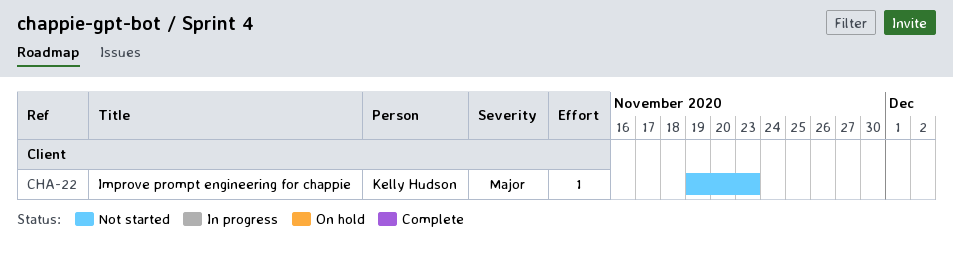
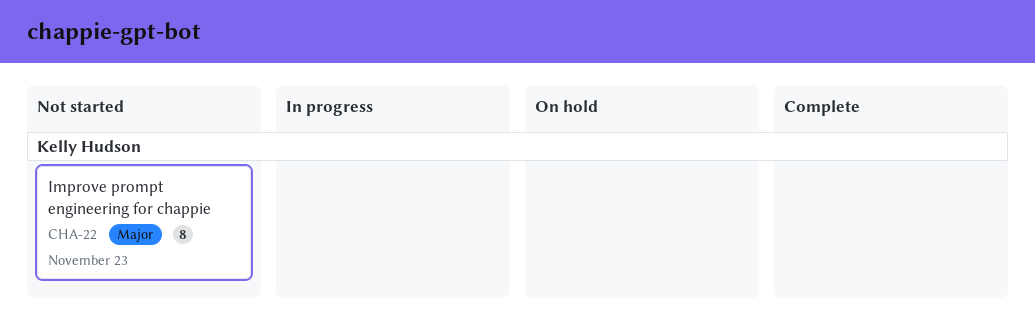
CHA-22, estimate: 1 -> 8

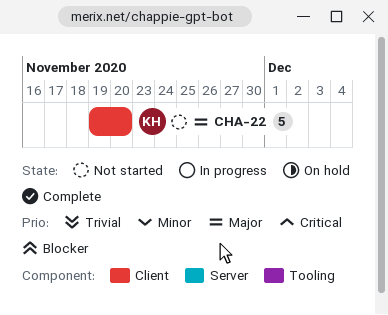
CHA-22, estimate: 8 -> 5
CHA-22, due: Nov 23 -> Nov 20

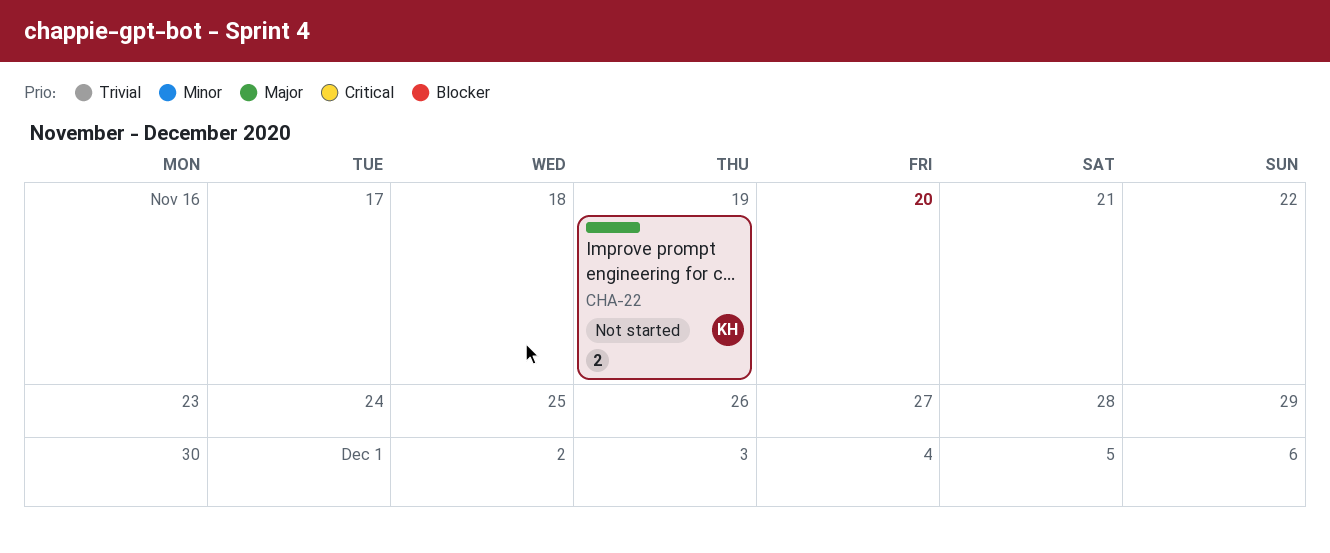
CHA-22, estimate: 5 -> 2
CHA-22, due: Nov 20 -> Nov 19

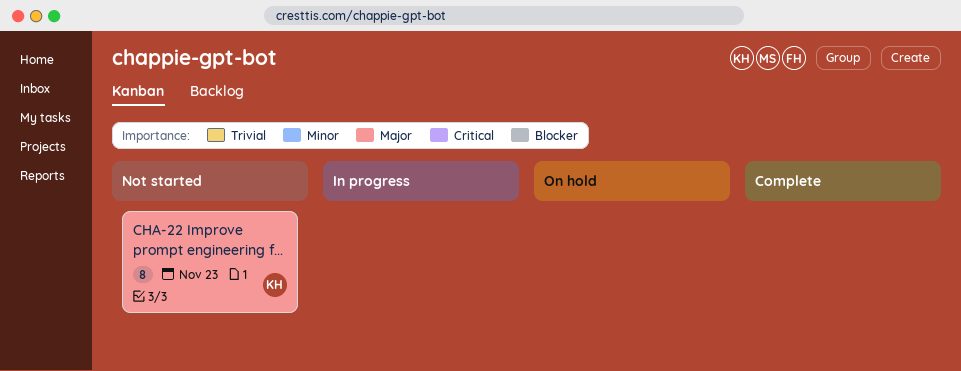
CHA-22, estimate: 2 -> 8
CHA-22, due: Nov 19 -> Nov 23

